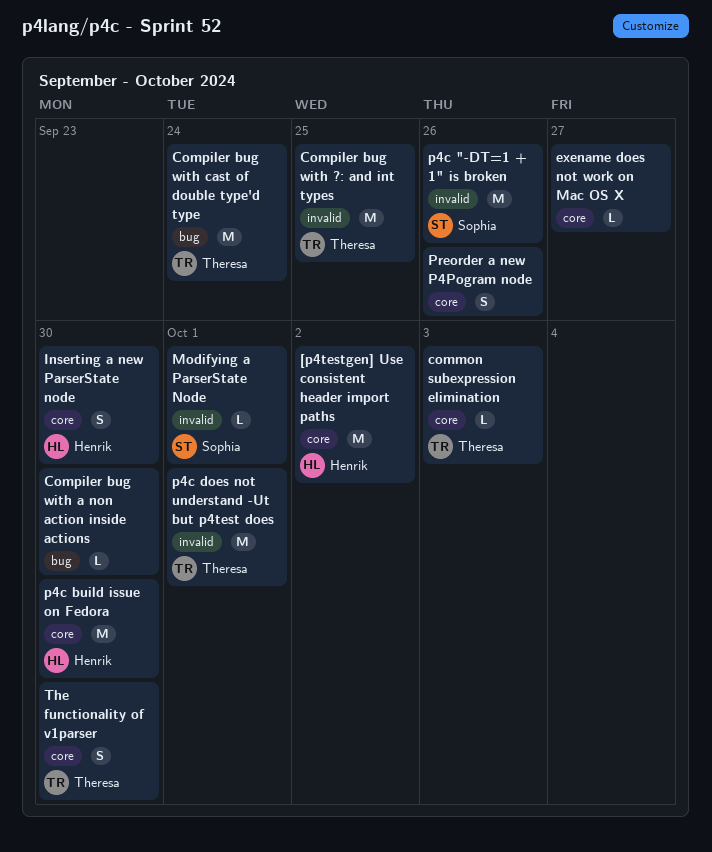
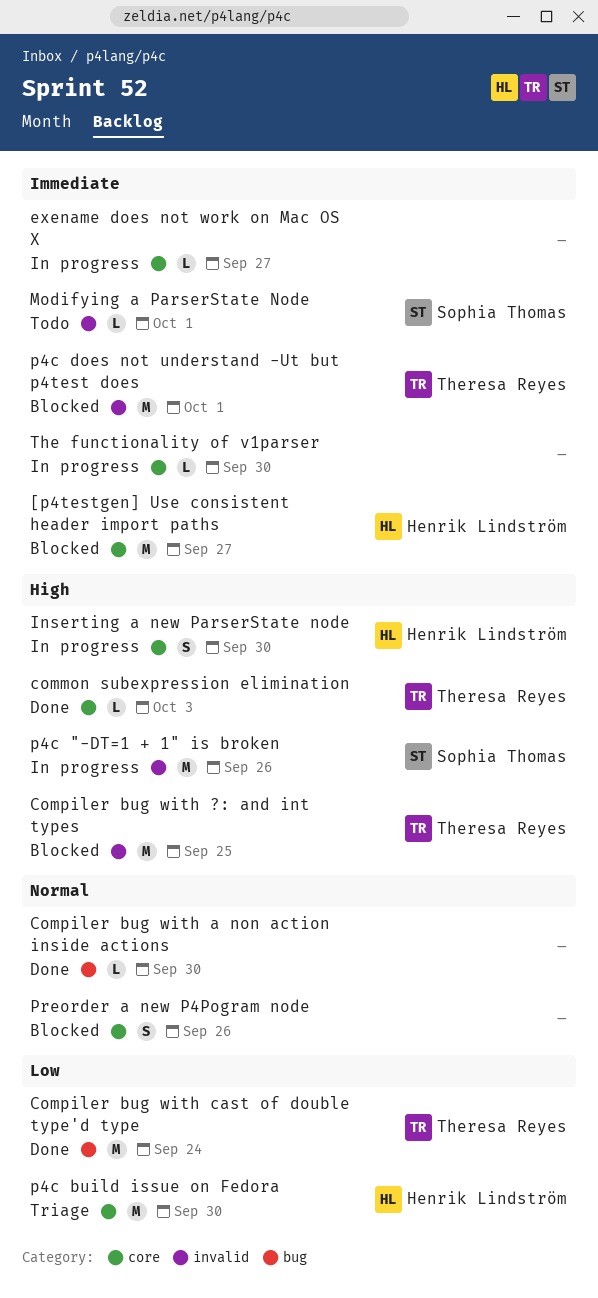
[p4testgen] Use consistent header import paths, due: Oct 2 -> Sep 27
The functionality of v1parser, owner: Theresa Reyes -> none
The functionality of v1parser, estimate: S -> L

